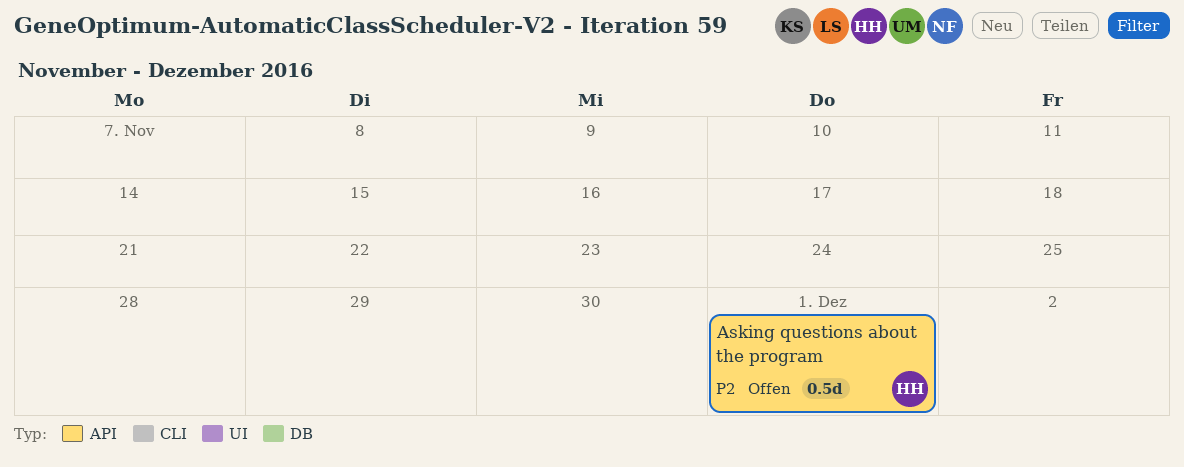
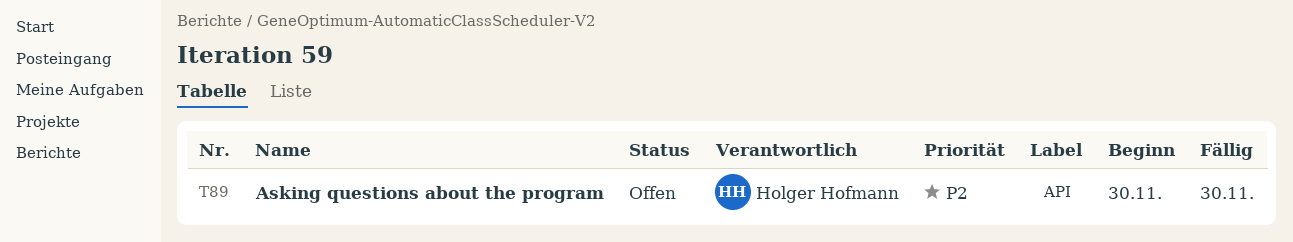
Asking questions about the program, due: Dec 1 -> Nov 30

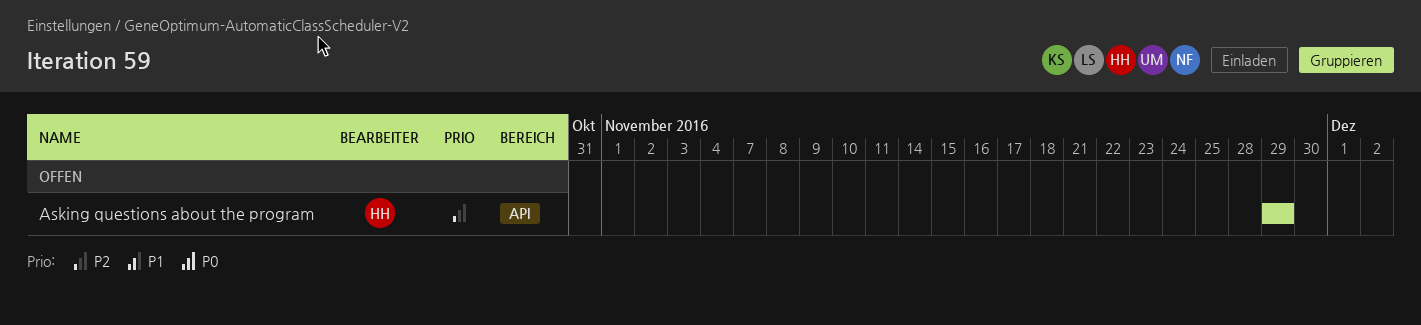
Asking questions about the program, start: Nov 30 -> Nov 29
Asking questions about the program, due: Nov 30 -> Nov 29

